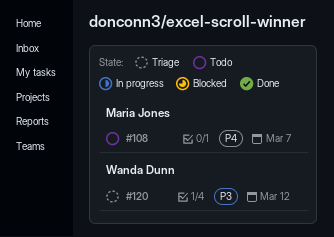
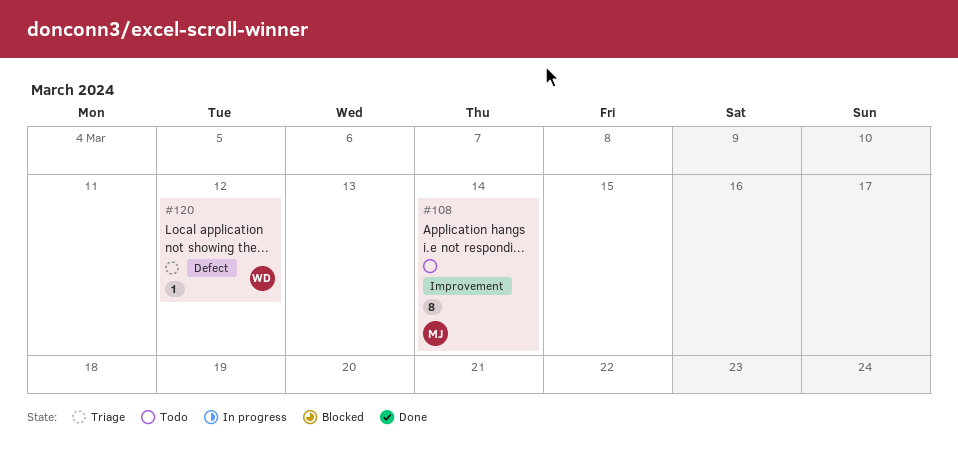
#108, due: Mar 7 -> Mar 14

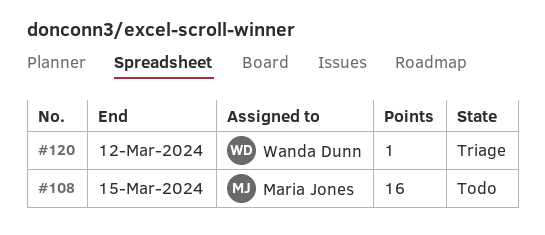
#108, estimate: 8 -> 16
#108, due: Mar 14 -> Mar 15

